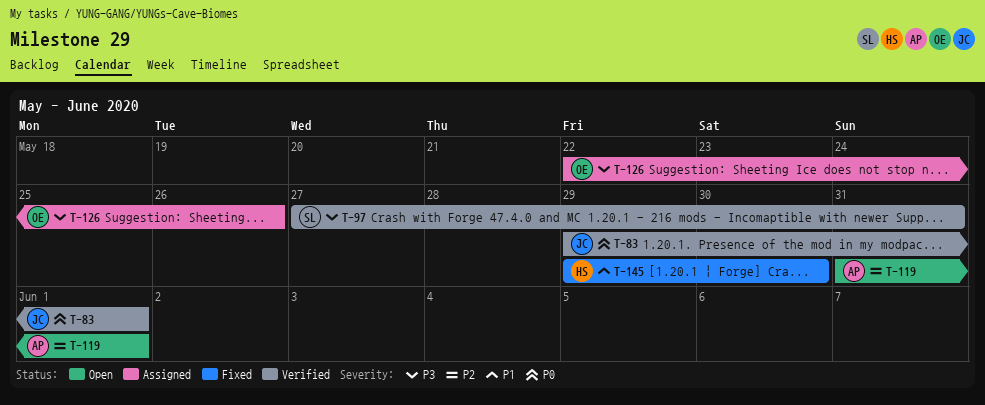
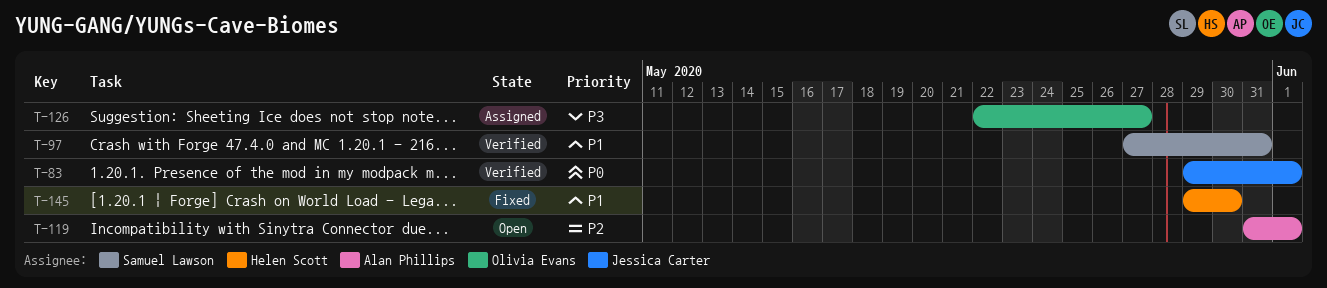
T-97, priority: P3 -> P1
T-126, due: May 26 -> May 27

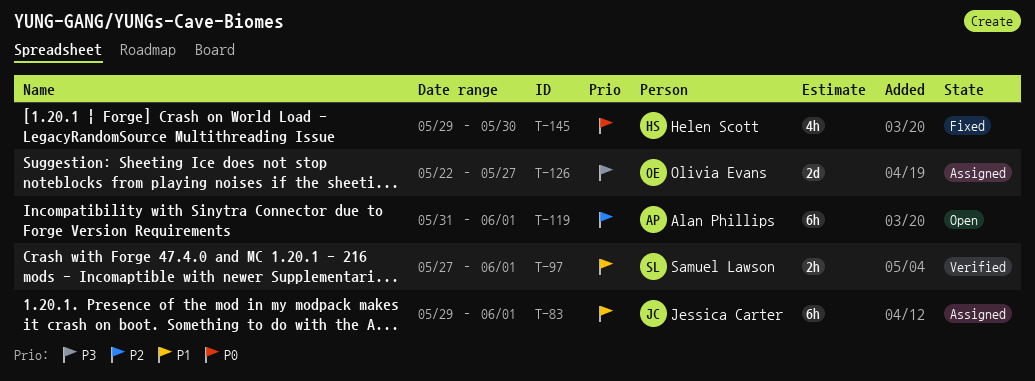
T-83, status: Verified -> Assigned
T-83, priority: P0 -> P1
T-97, due: May 31 -> Jun 1
T-145, priority: P1 -> P0

